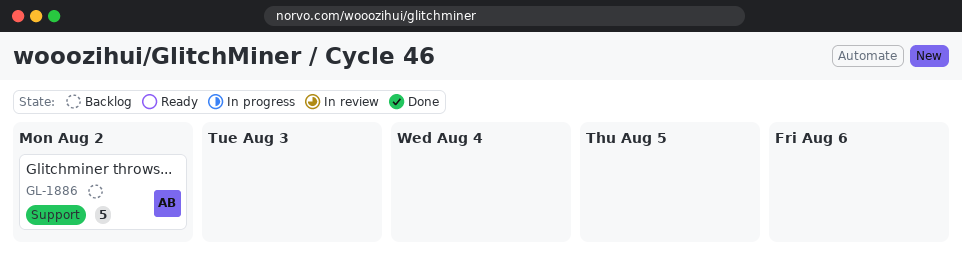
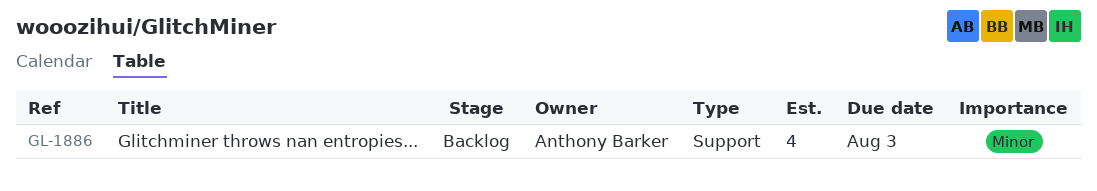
GL-1886, estimate: 5 -> 4
GL-1886, due: Aug 2 -> Aug 3

